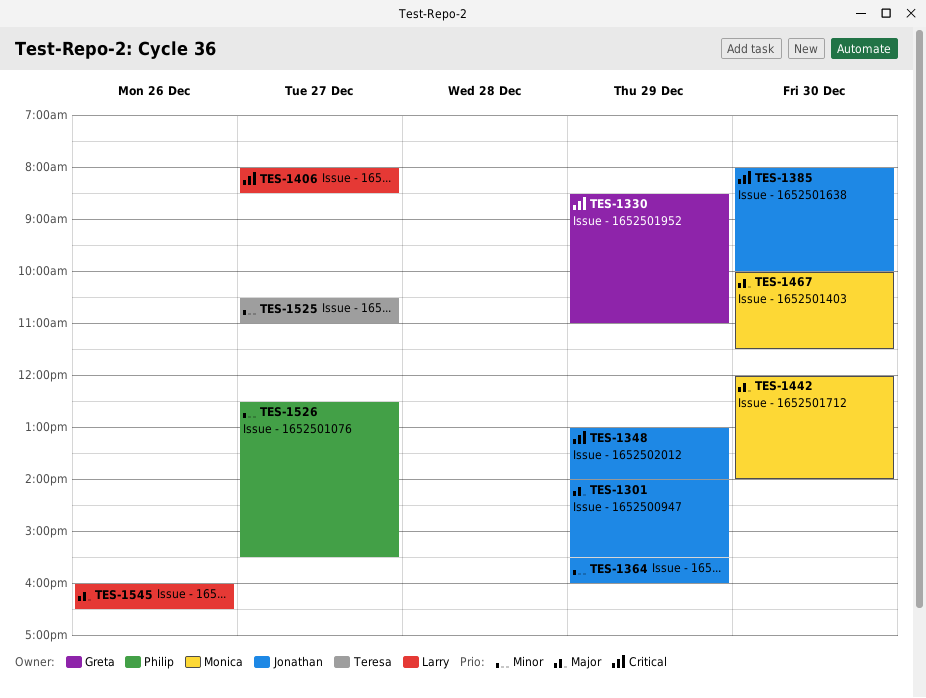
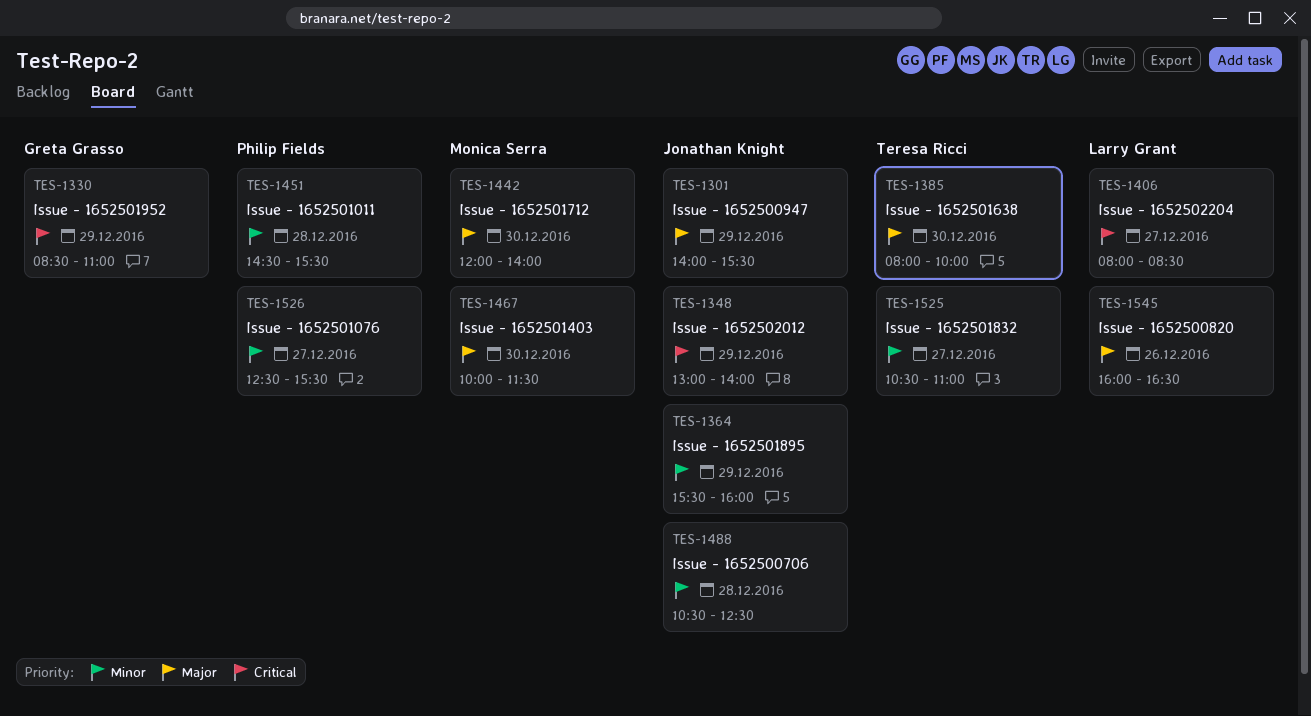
TES-1385, owner: Jonathan Knight -> Teresa Ricci
TES-1385, priority: Critical -> Major
TES-1451: none -> present
TES-1488: none -> present

